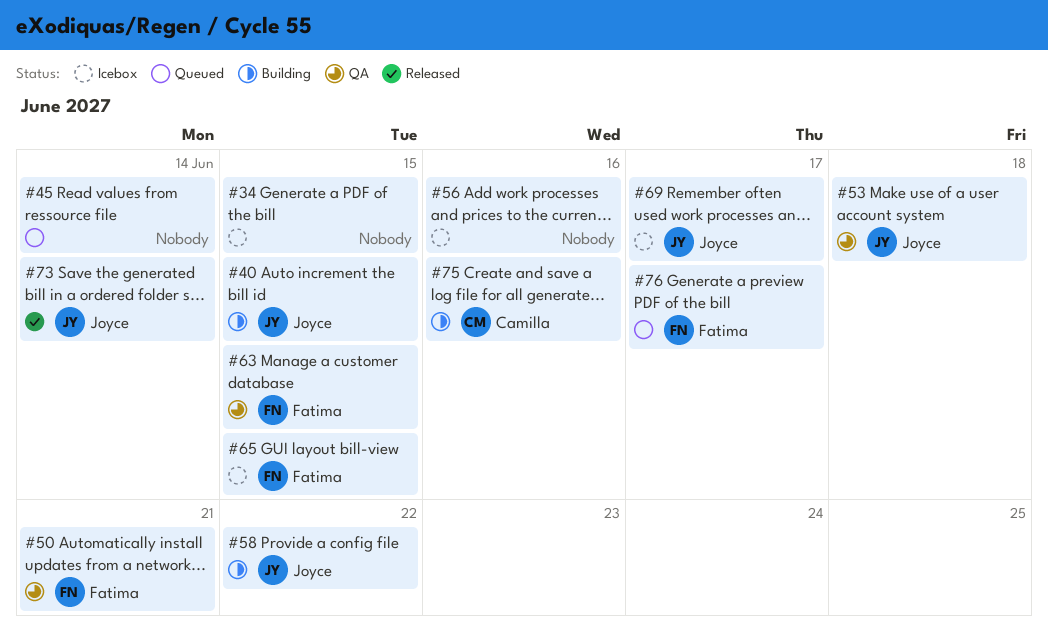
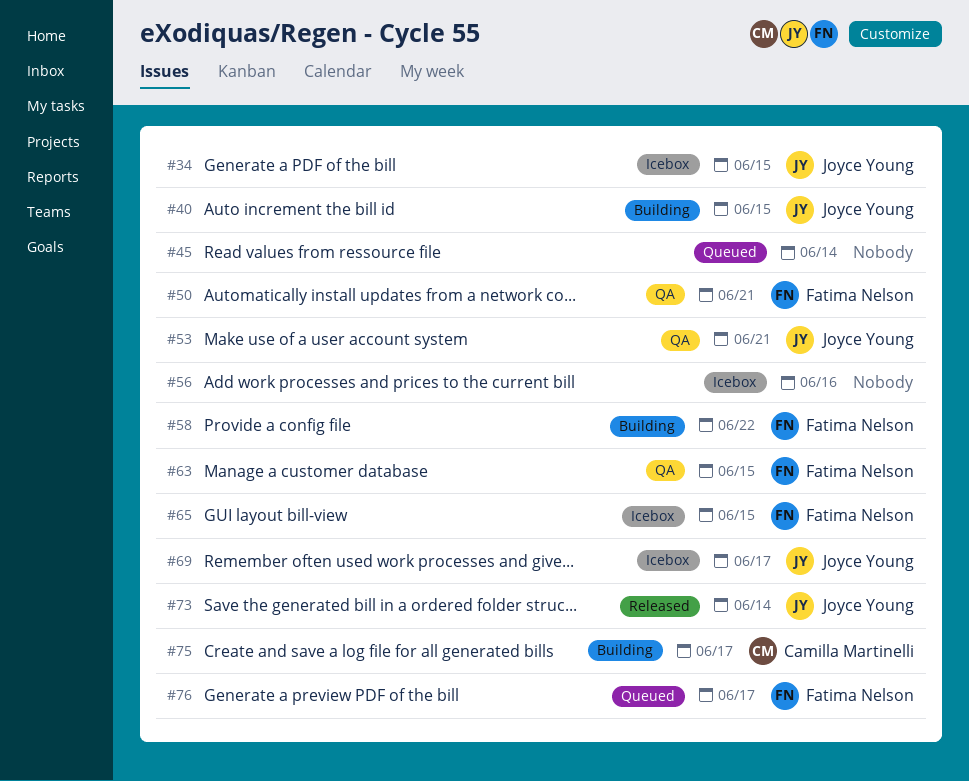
#34, owner: none -> Joyce Young
#53, due: Jun 18 -> Jun 21
#58, owner: Joyce Young -> Fatima Nelson
#75, due: Jun 16 -> Jun 17

